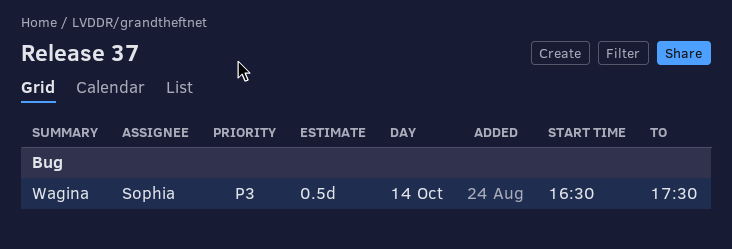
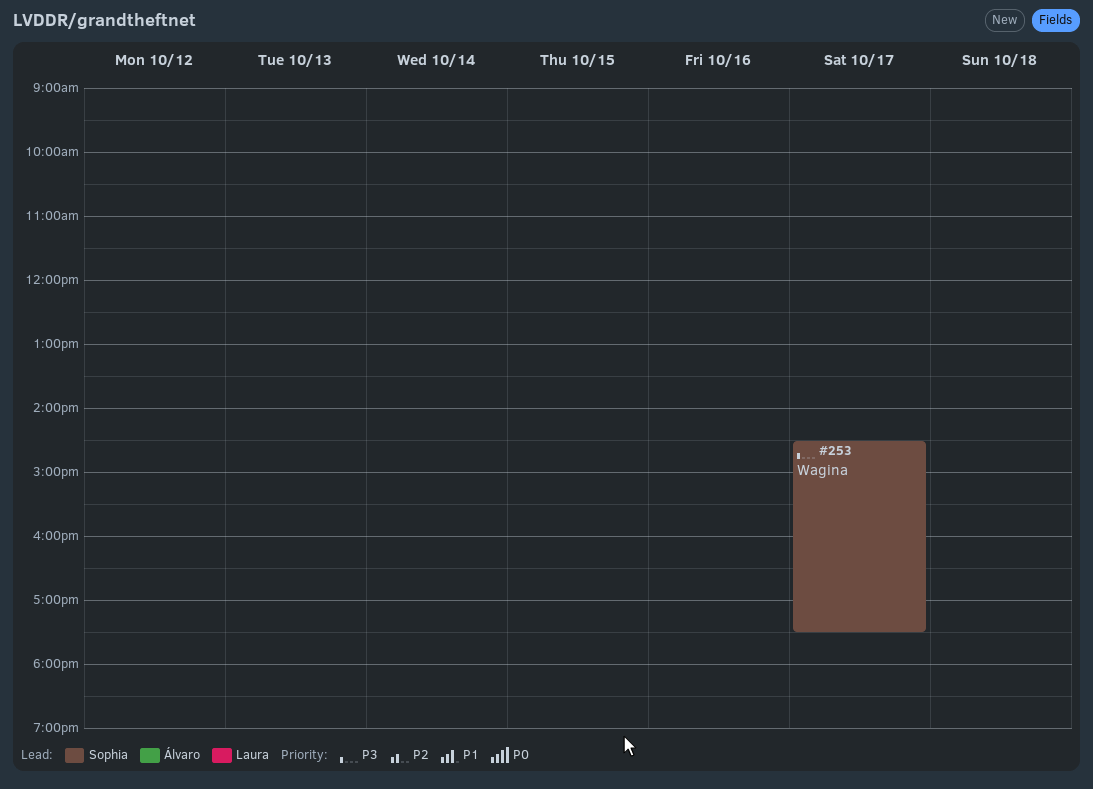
Wagina, day: Oct 14 -> Oct 17
Wagina, begins: 16:30 -> 14:30

